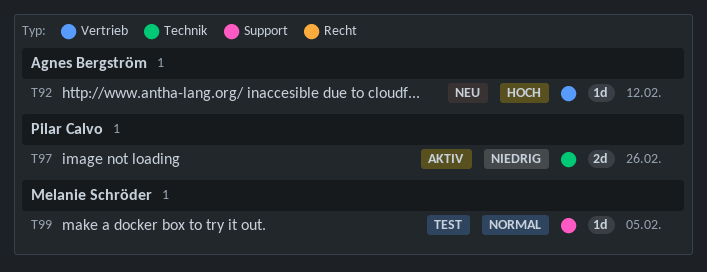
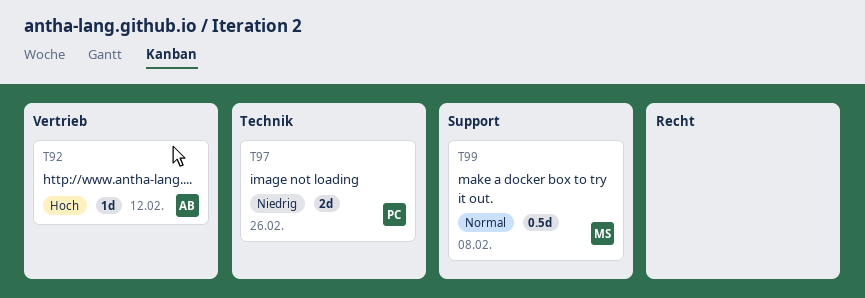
T99, estimate: 1d -> 0.5d
T99, due: Feb 5 -> Feb 8

